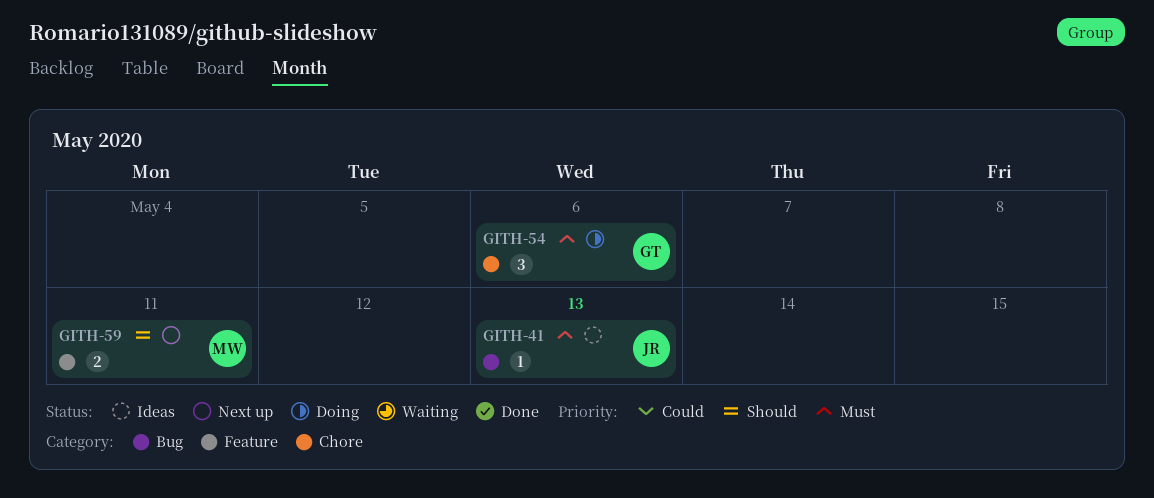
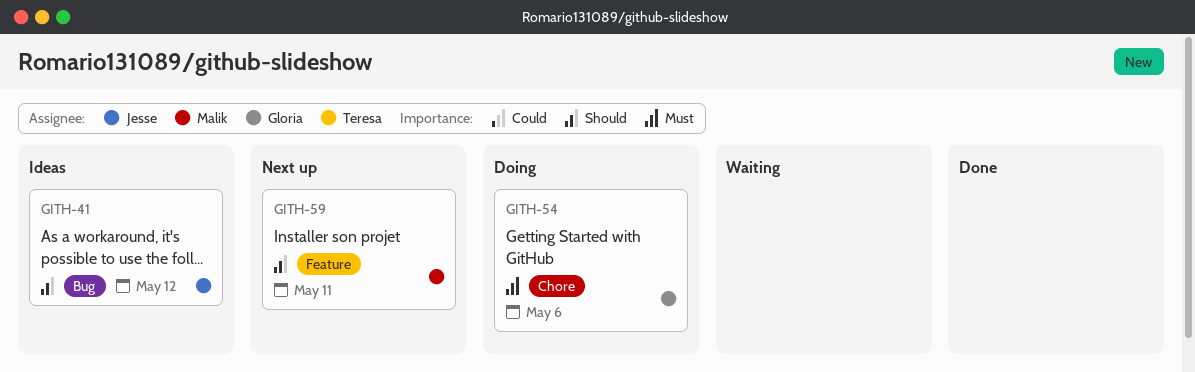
GITH-41, priority: Must -> Should
GITH-41, due: May 13 -> May 12

